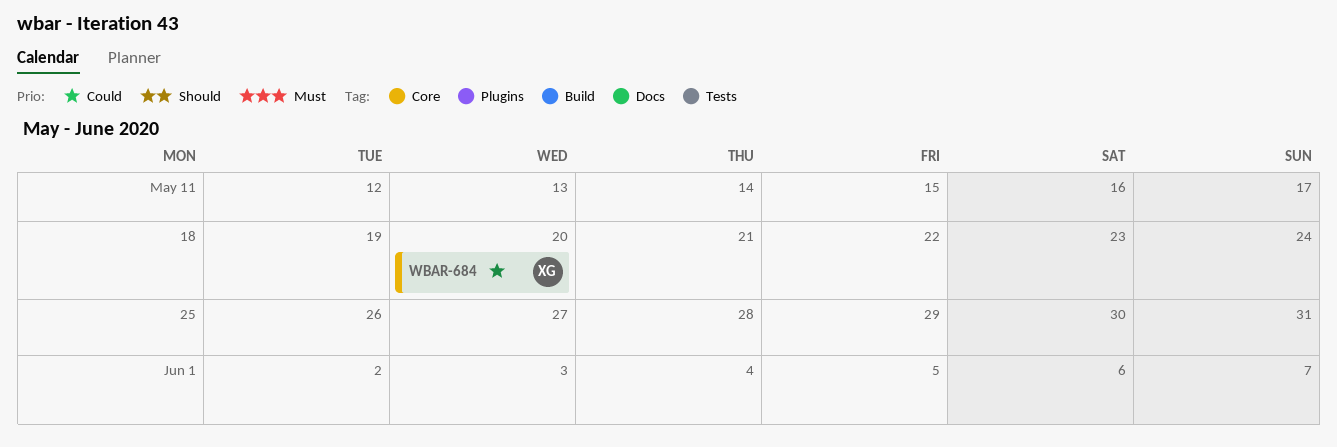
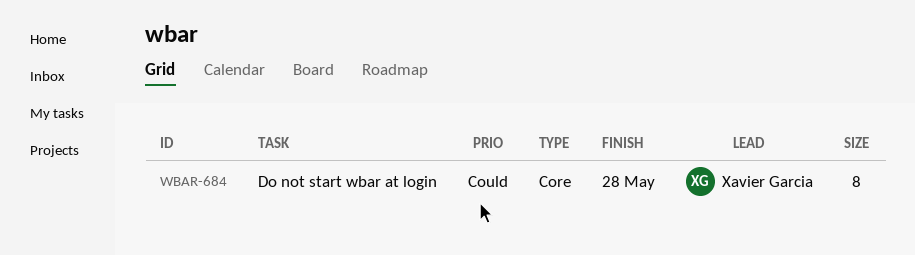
WBAR-684, due: May 20 -> May 28

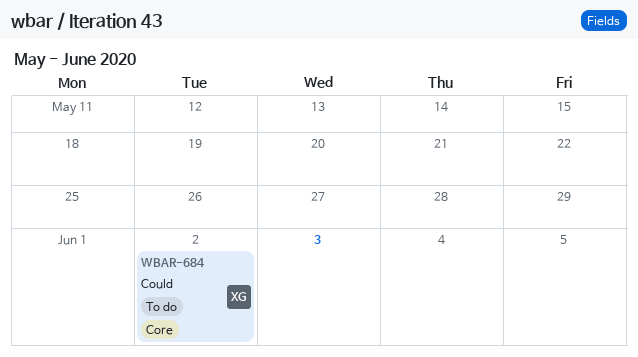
WBAR-684, due: May 28 -> Jun 2

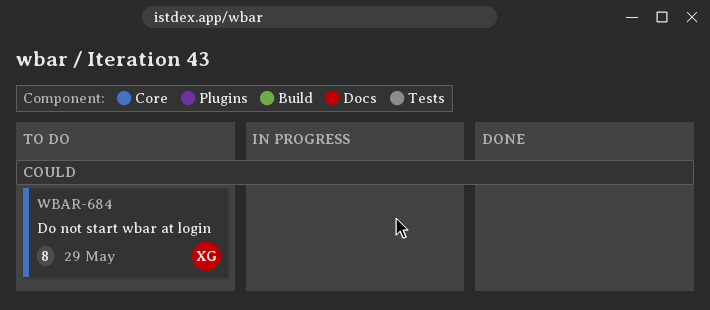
WBAR-684, due: Jun 2 -> May 29

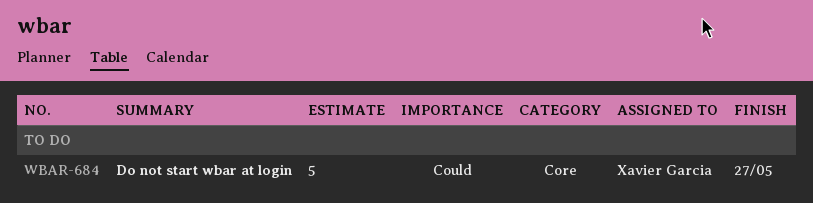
WBAR-684, estimate: 8 -> 5
WBAR-684, due: May 29 -> May 27

